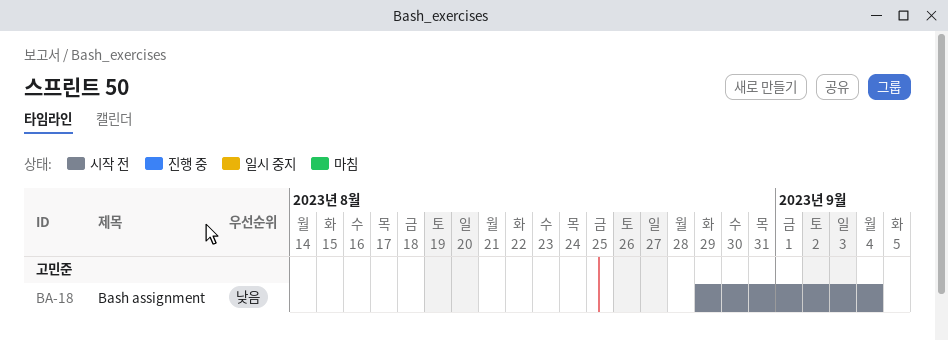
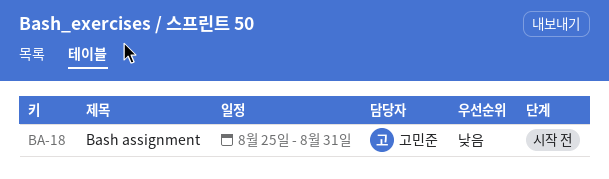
BA-18, start: Aug 29 -> Aug 25
BA-18, due: Sep 4 -> Aug 31

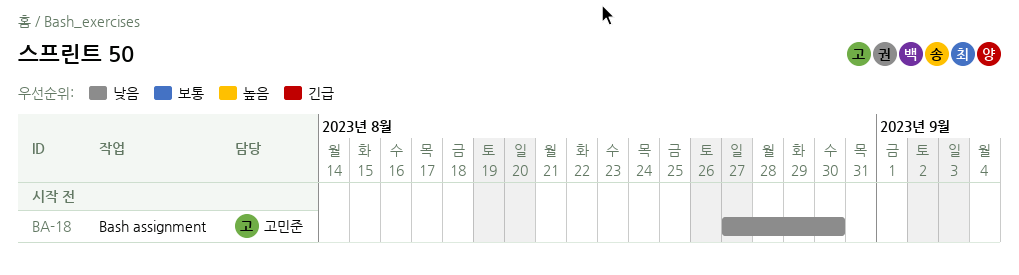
BA-18, start: Aug 25 -> Aug 27
BA-18, due: Aug 31 -> Aug 30

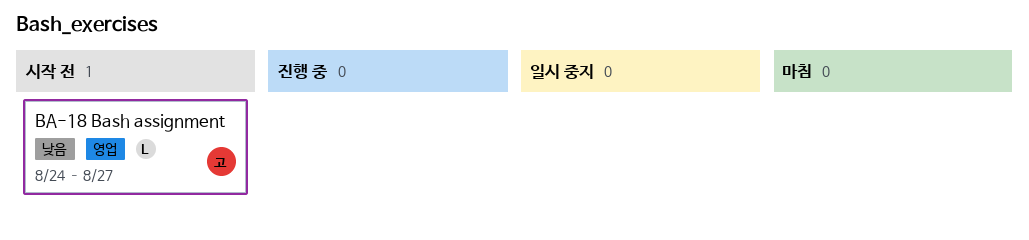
BA-18, start: Aug 27 -> Aug 24
BA-18, due: Aug 30 -> Aug 27

